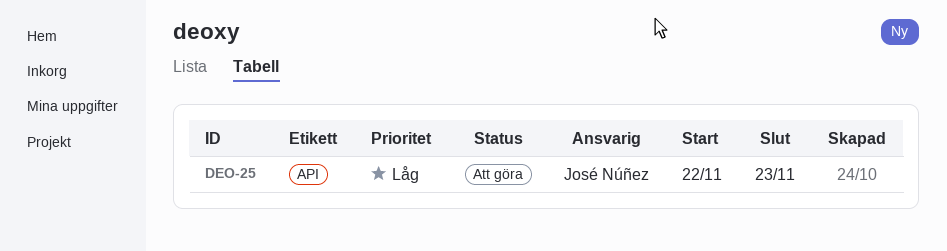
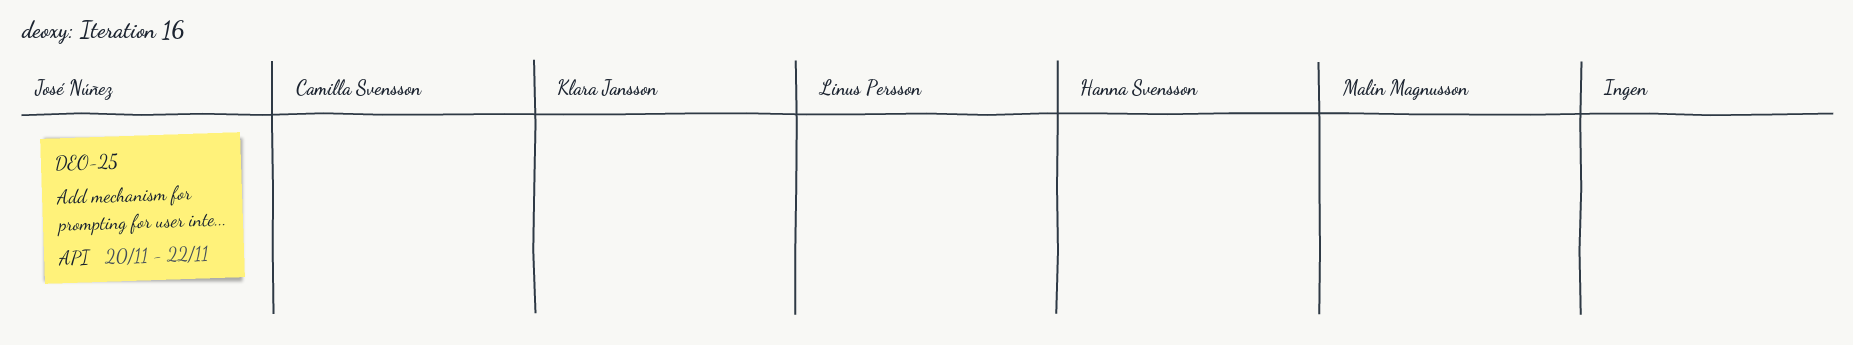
DEO-25, start: Nov 22 -> Nov 20
DEO-25, due: Nov 23 -> Nov 22

